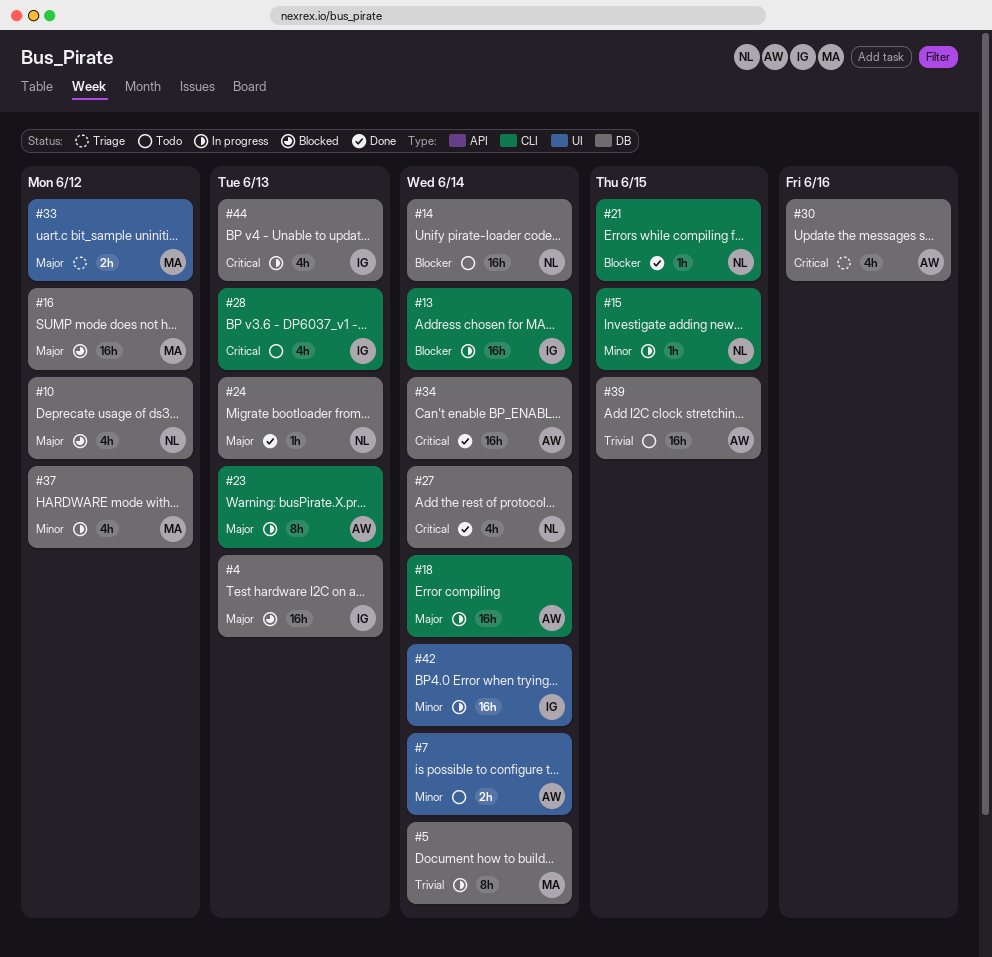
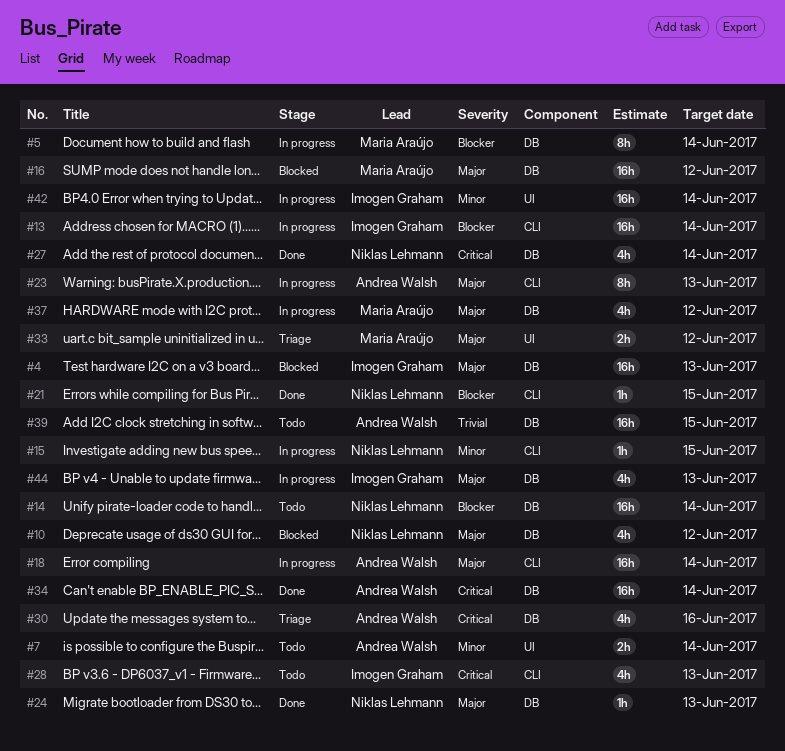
#5, priority: Trivial -> Blocker
#37, priority: Minor -> Major
#44, priority: Critical -> Major

